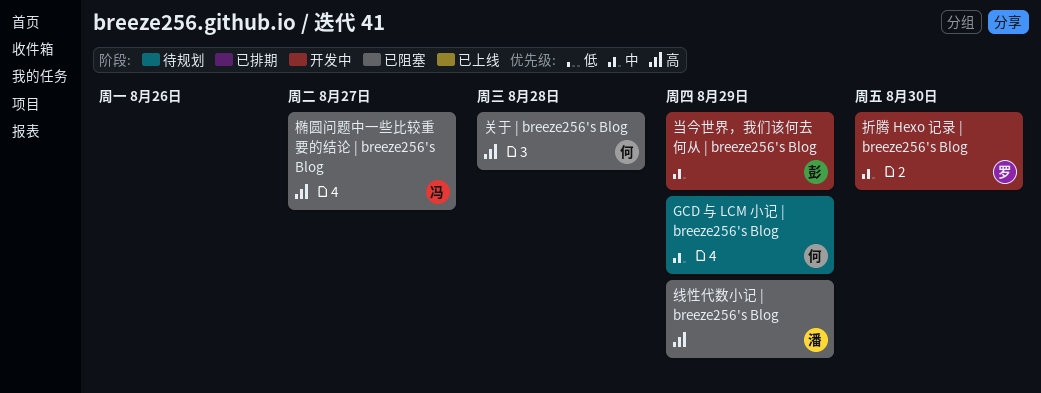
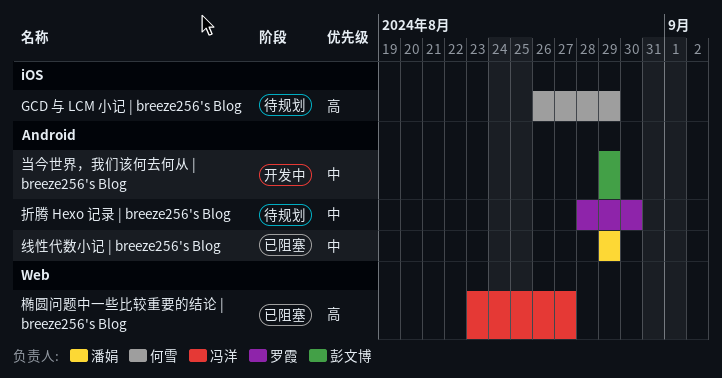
GCD 与 LCM 小记 | breeze256's Blog, priority: 中 -> 高
关于 | breeze256's Blog: present -> none
折腾 Hexo 记录 | breeze256's Blog, status: 开发中 -> 待规划
线性代数小记 | breeze256's Blog, priority: 高 -> 中

